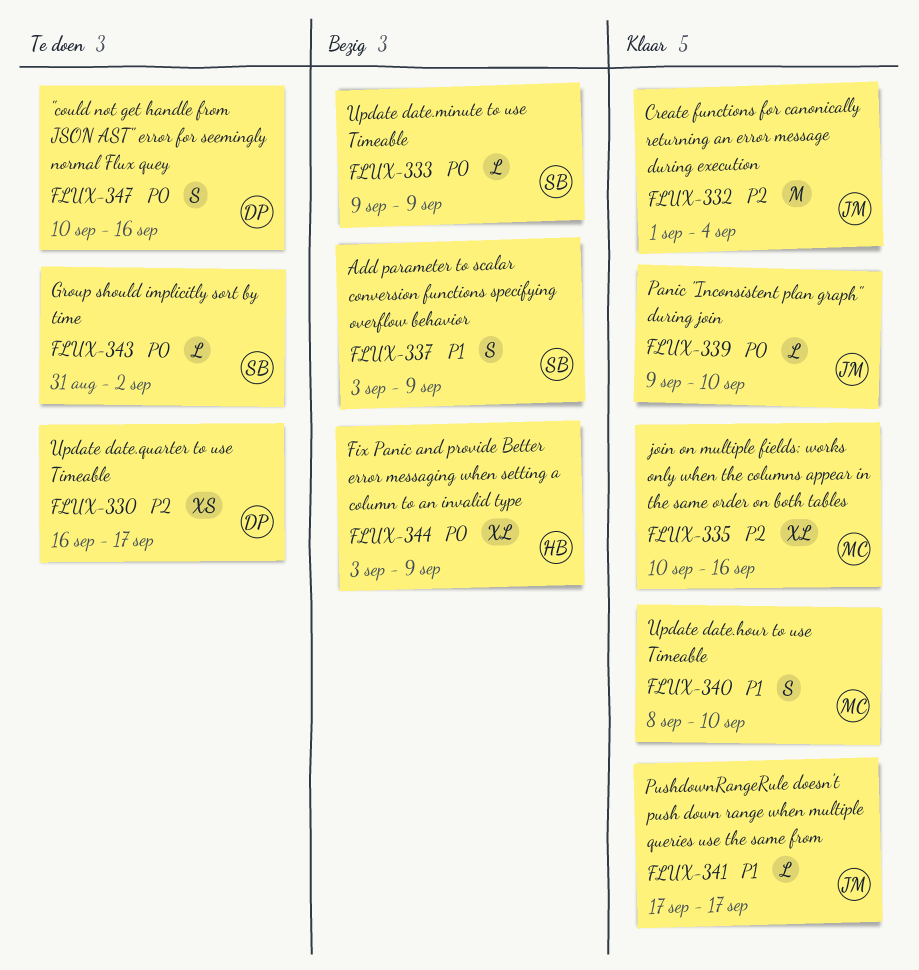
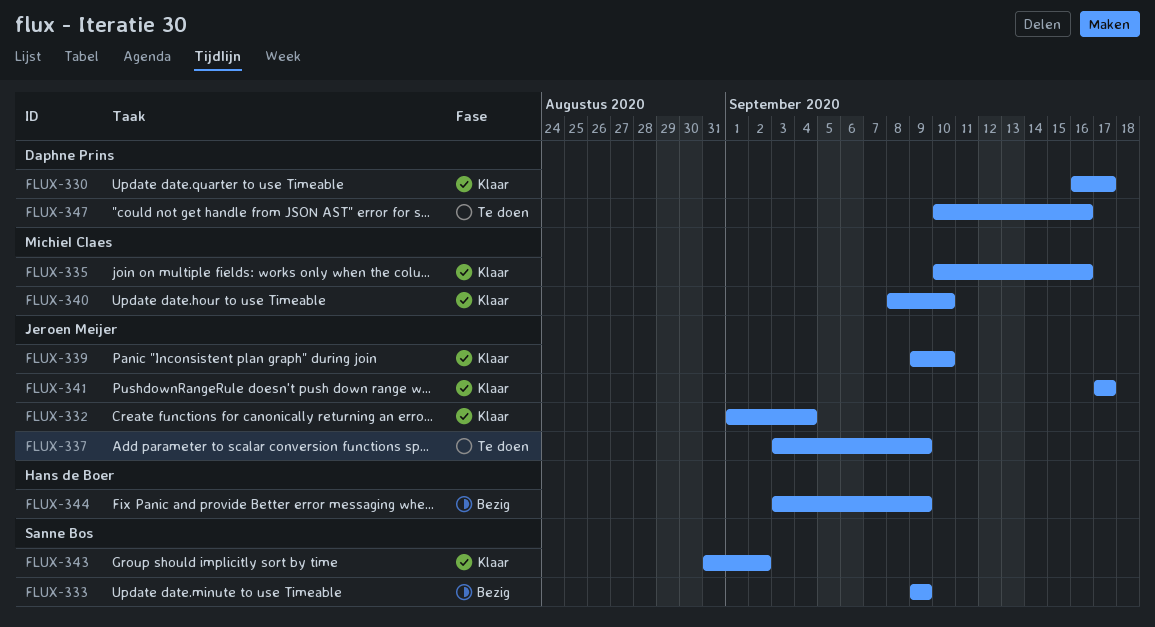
FLUX-330, status: Te doen -> Klaar
FLUX-337, status: Bezig -> Te doen
FLUX-337, owner: Sanne Bos -> Jeroen Meijer
FLUX-343, status: Te doen -> Klaar

